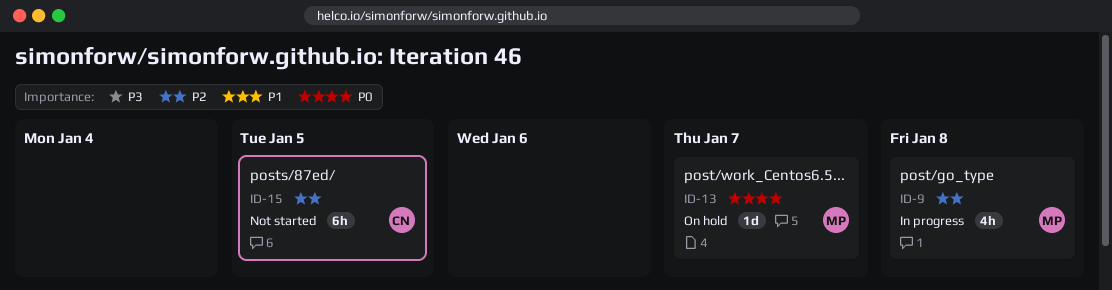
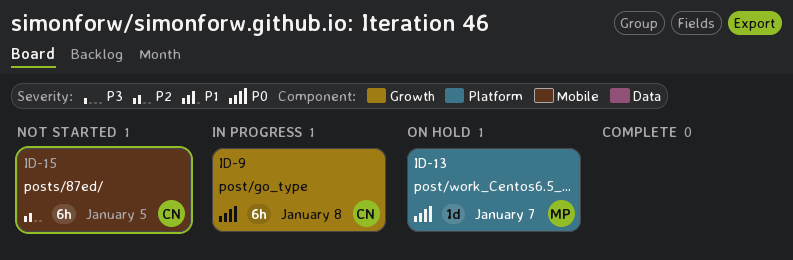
ID-9, owner: MP -> CN
ID-9, priority: P2 -> P0
ID-9, estimate: 4h -> 6h

